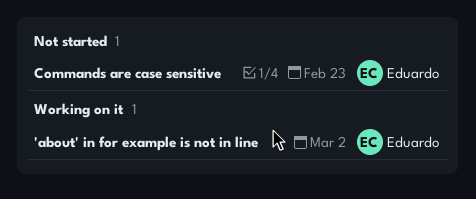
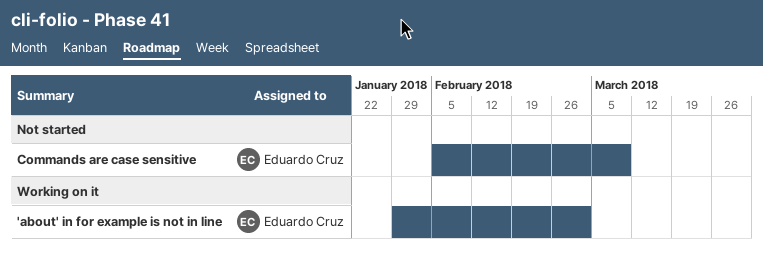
Commands are case sensitive, due: Feb 23 -> Mar 9

